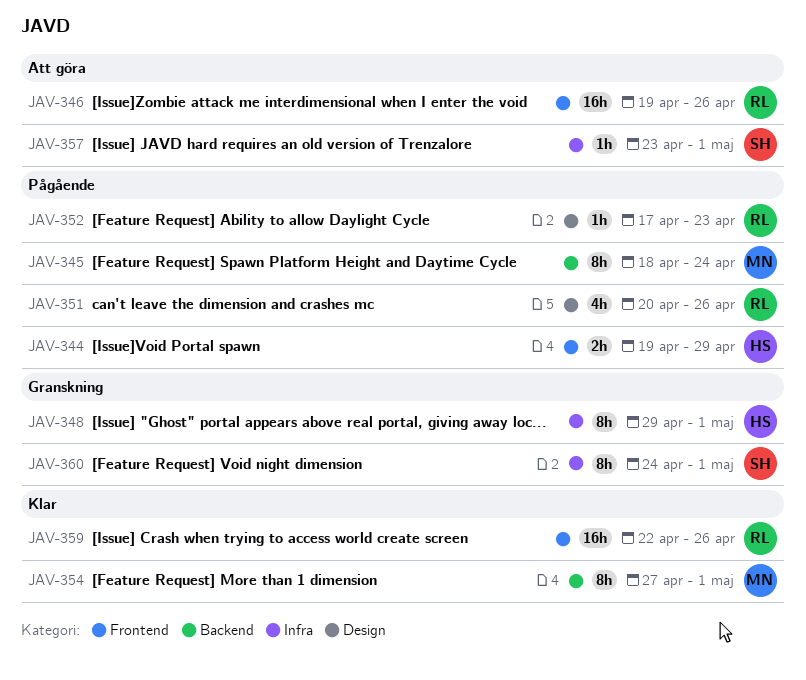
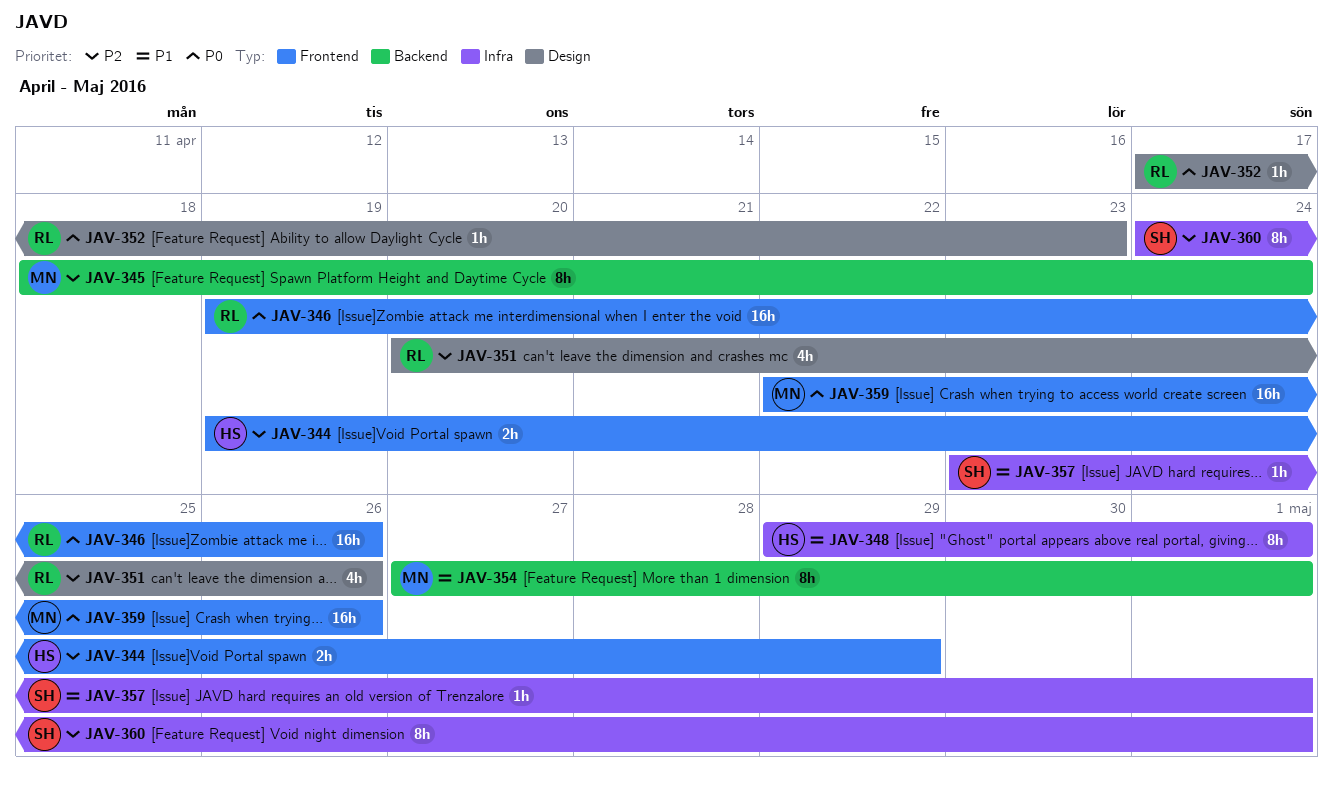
JAV-359, owner: RL -> MN

